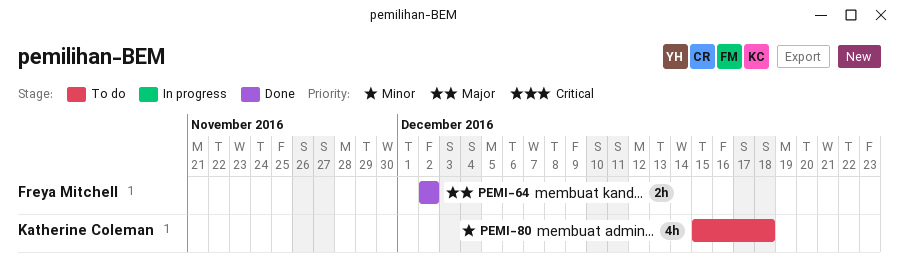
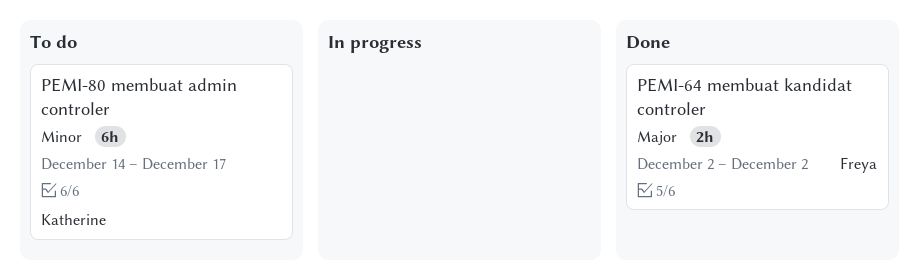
PEMI-80, estimate: 4h -> 6h
PEMI-80, start: Dec 15 -> Dec 14
PEMI-80, due: Dec 18 -> Dec 17

